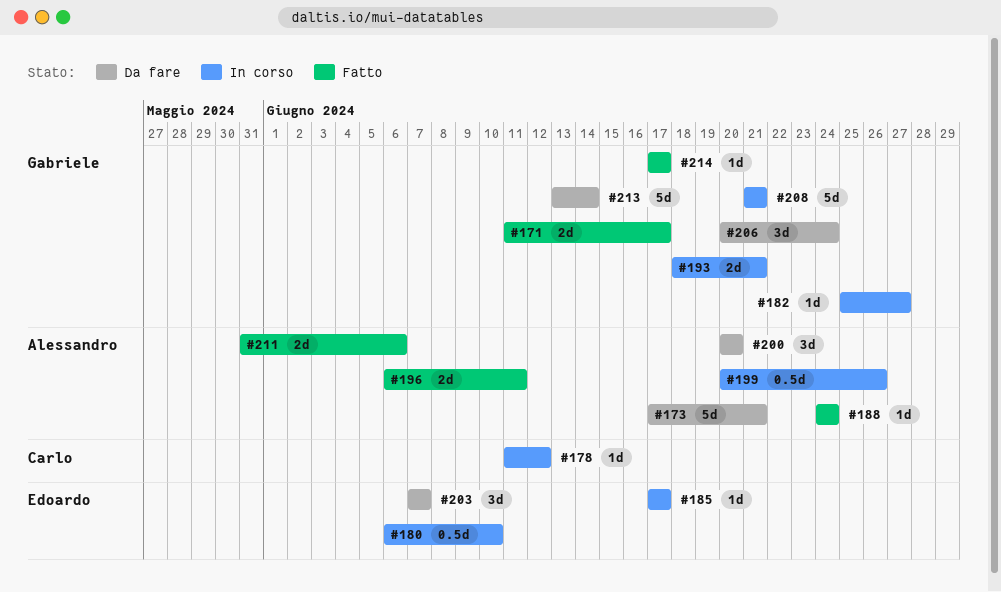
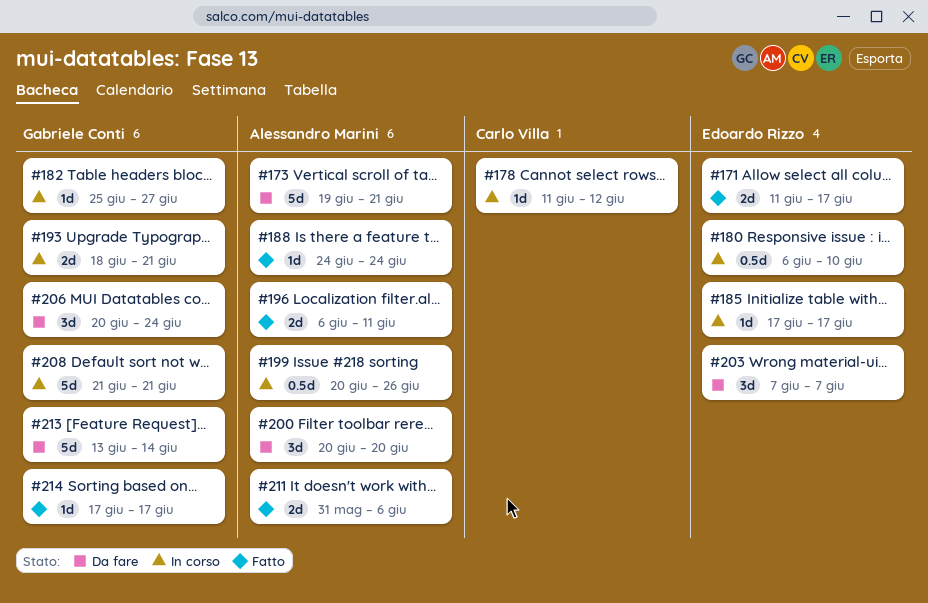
#171, owner: Gabriele Conti -> Edoardo Rizzo
#173, start: Jun 17 -> Jun 19

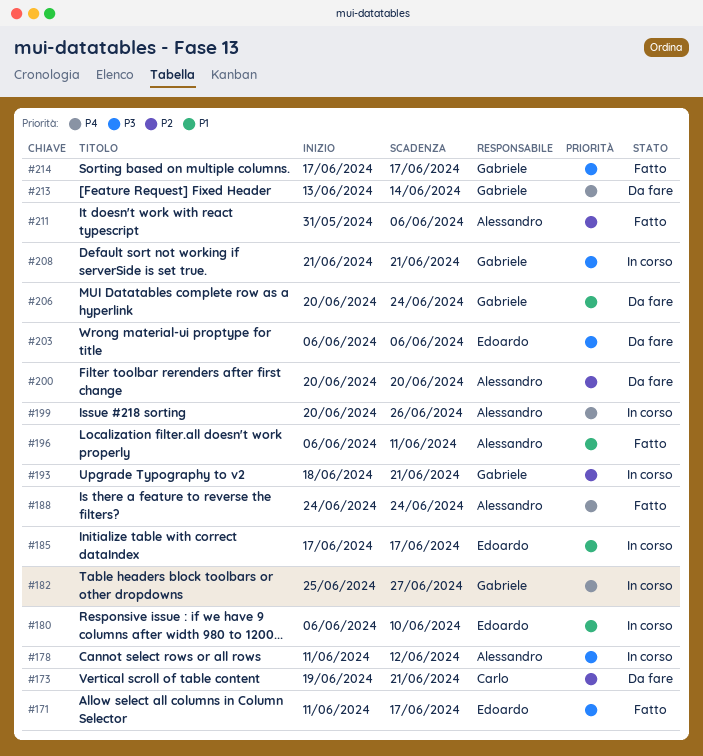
#173, owner: Alessandro Marini -> Carlo Villa
#178, owner: Carlo Villa -> Alessandro Marini
#203, start: Jun 7 -> Jun 6
#203, due: Jun 7 -> Jun 6

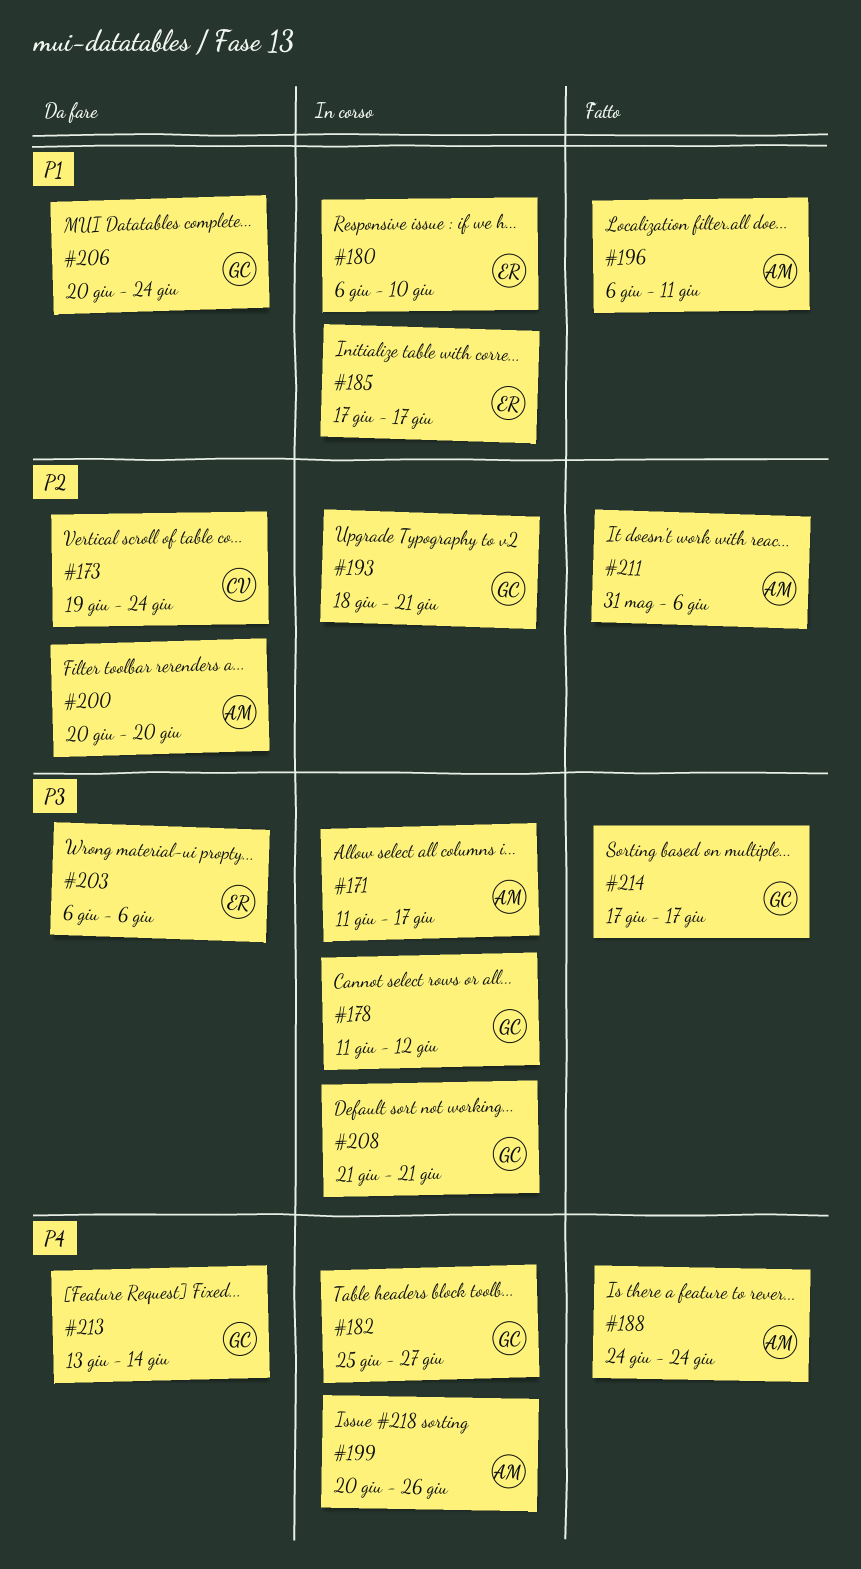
#171, status: Fatto -> In corso
#171, owner: Edoardo -> Alessandro
#173, due: Jun 21 -> Jun 24
#178, owner: Alessandro -> Gabriele

